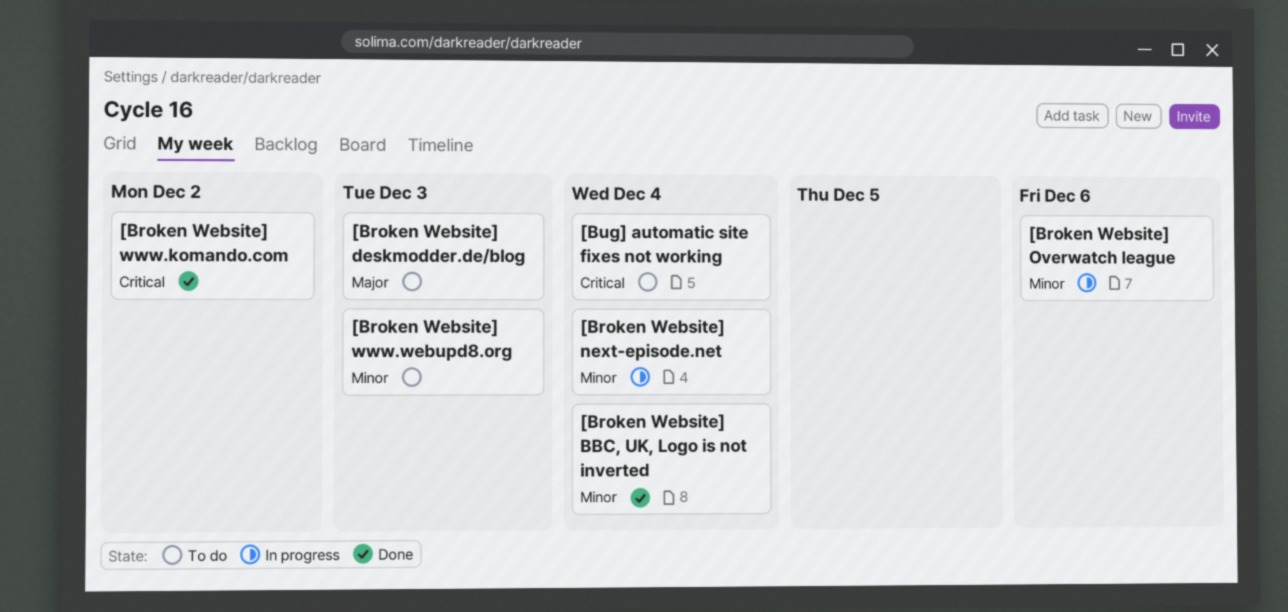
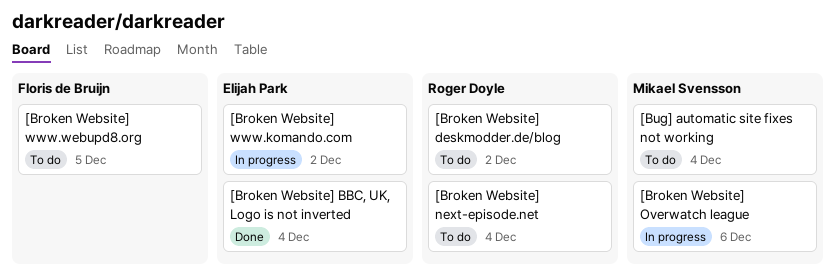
[Broken Website] deskmodder.de/blog, due: Dec 3 -> Dec 2
[Broken Website] next-episode.net, status: In progress -> To do
[Broken Website] www.komando.com, status: Done -> In progress
[Broken Website] www.webupd8.org, due: Dec 3 -> Dec 5

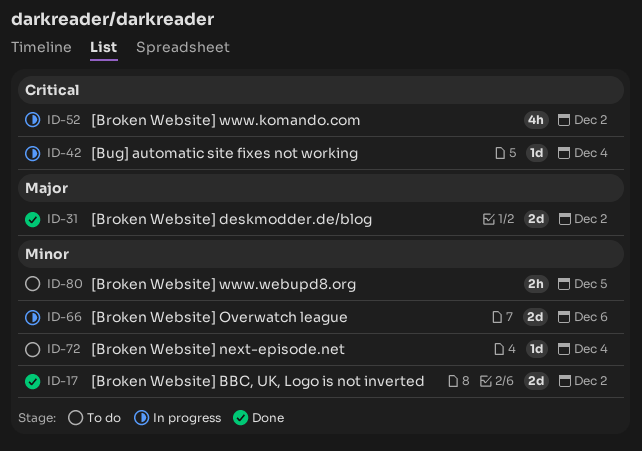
[Broken Website] BBC, UK, Logo is not inverted, due: Dec 4 -> Dec 2
[Broken Website] deskmodder.de/blog, status: To do -> Done
[Bug] automatic site fixes not working, status: To do -> In progress

